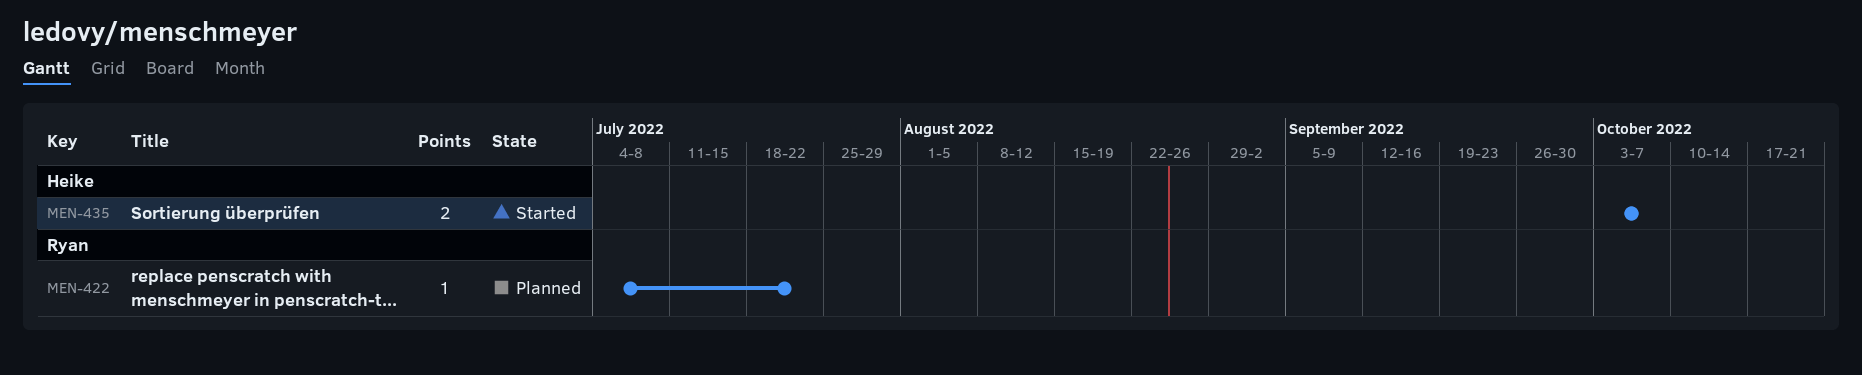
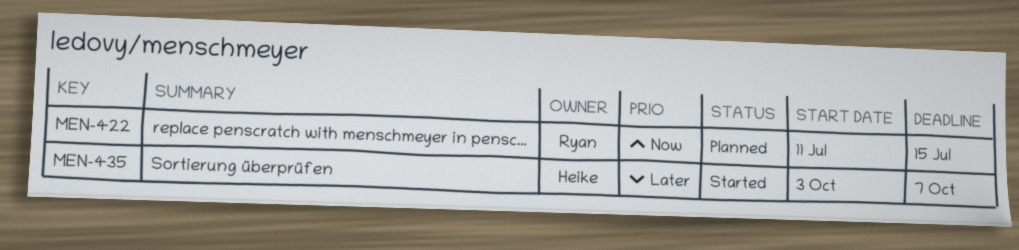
MEN-422, start: Jul 4 -> Jul 11
MEN-422, due: Jul 22 -> Jul 15

